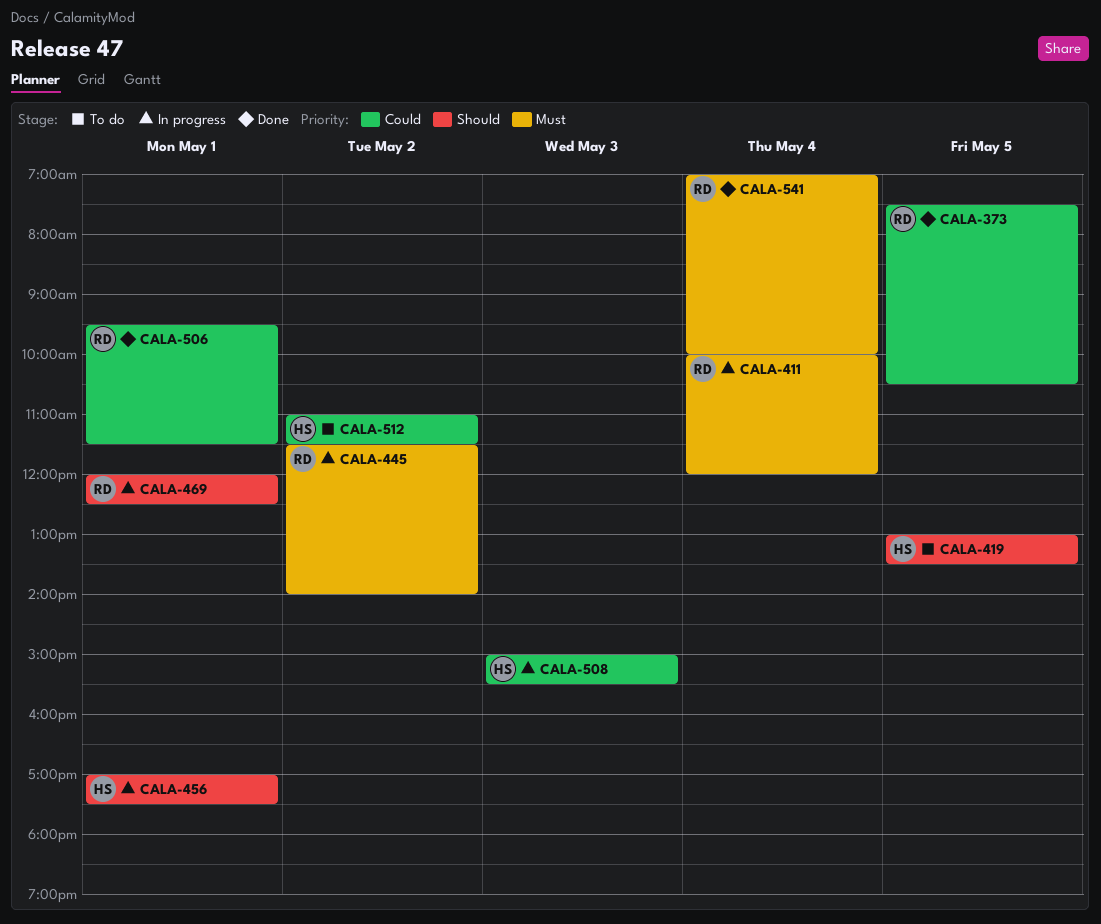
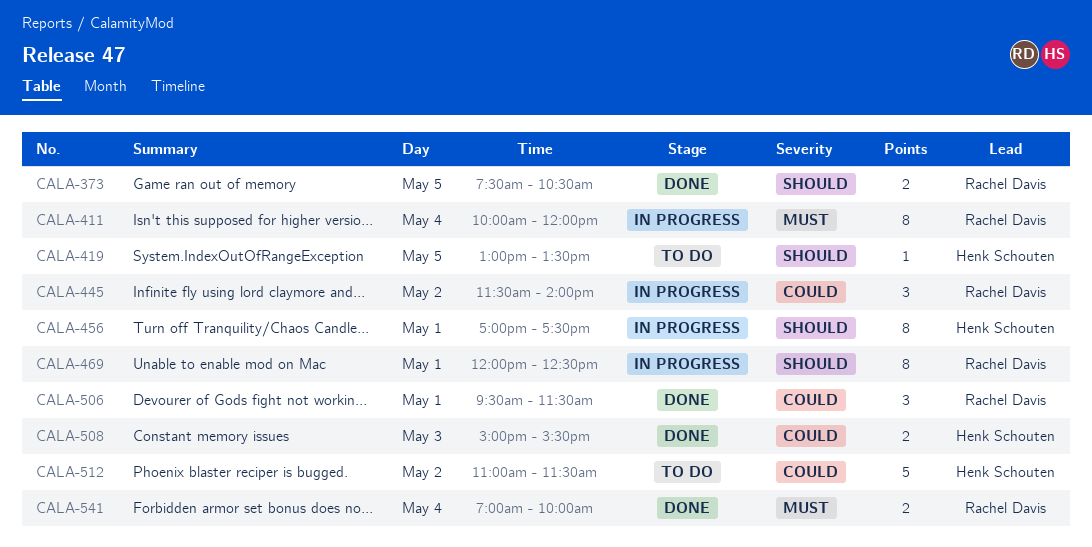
CALA-373, priority: Could -> Should
CALA-445, priority: Must -> Could
CALA-508, status: In progress -> Done

